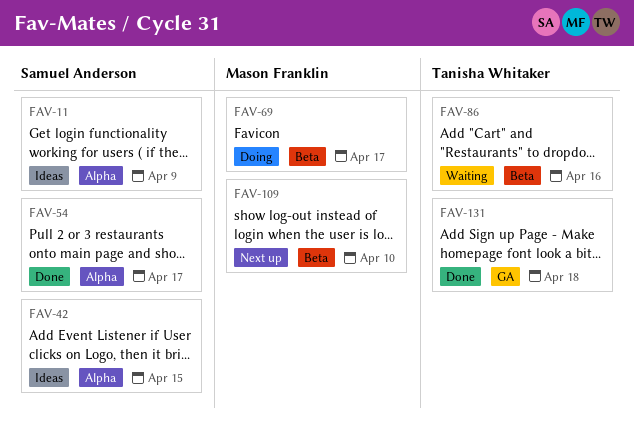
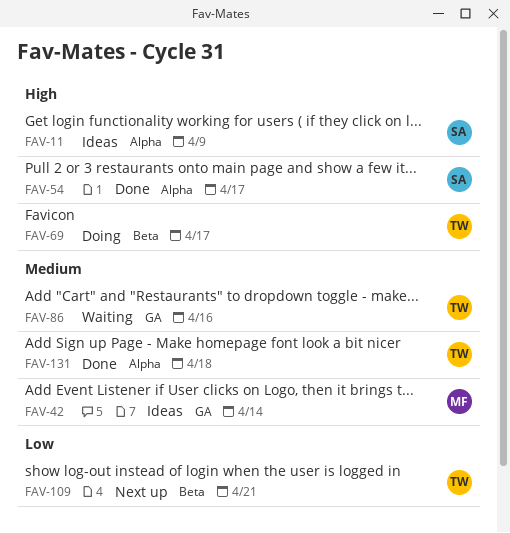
FAV-42, owner: Samuel Anderson -> Mason Franklin
FAV-42, label: Alpha -> GA
FAV-42, due: Apr 15 -> Apr 14
FAV-69, owner: Mason Franklin -> Tanisha Whitaker
FAV-86, label: Beta -> GA
FAV-109, owner: Mason Franklin -> Tanisha Whitaker
FAV-109, due: Apr 10 -> Apr 21
FAV-131, label: GA -> Alpha

